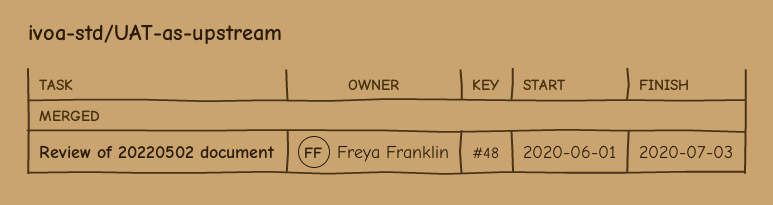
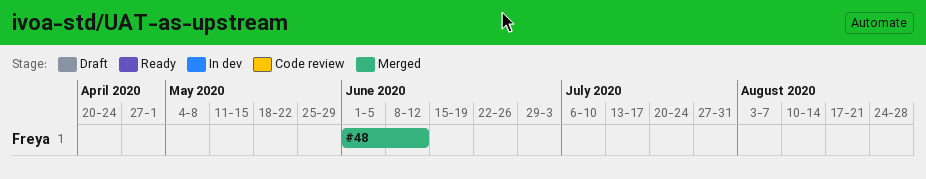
#48, due: Jul 3 -> Jun 12

